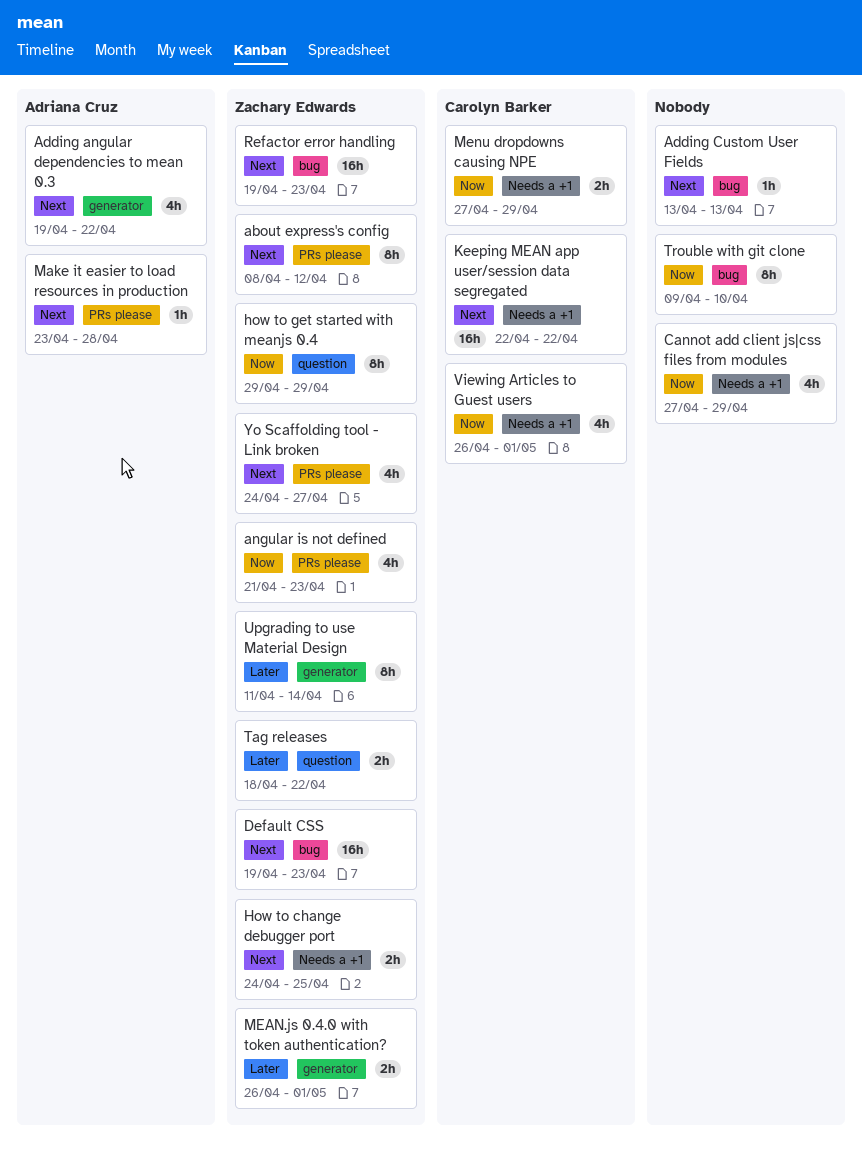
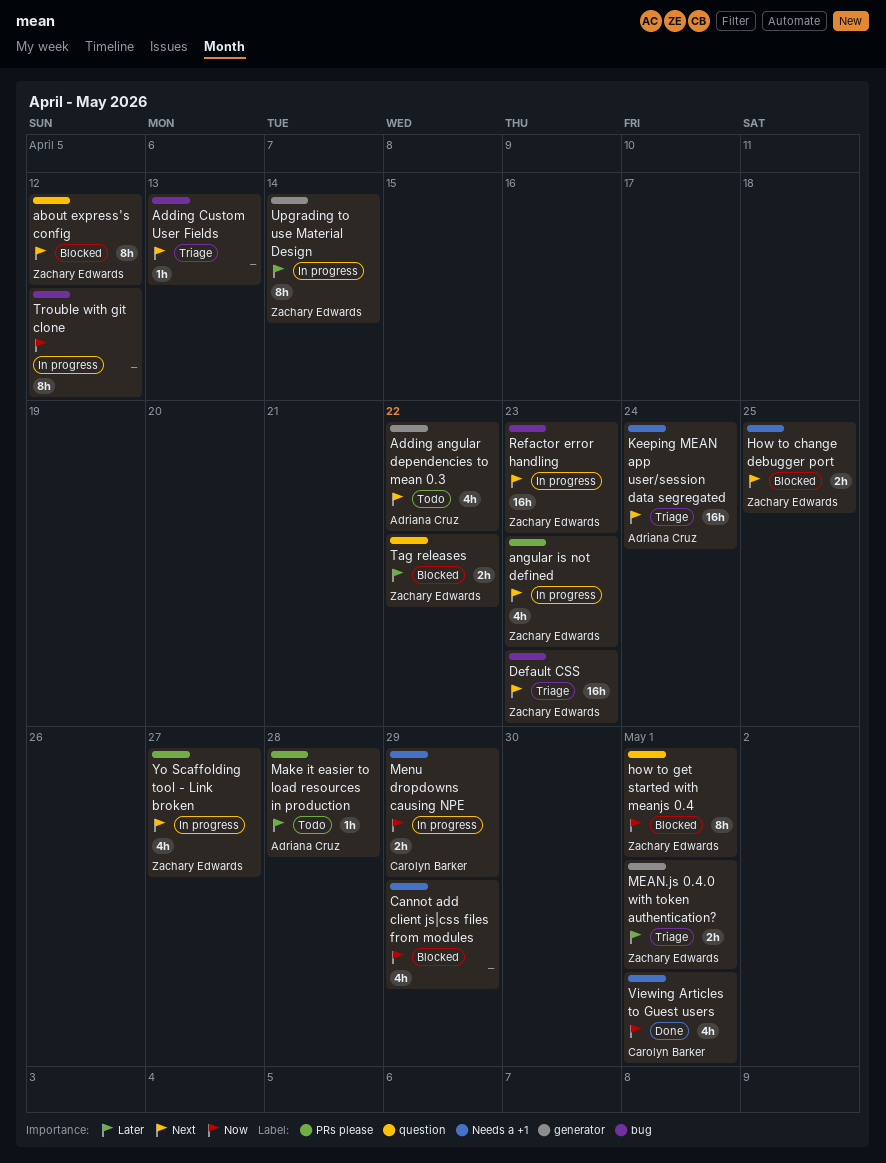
about express's config, label: PRs please -> question
angular is not defined, priority: Now -> Next
how to get started with meanjs 0.4, due: Apr 29 -> May 1
Keeping MEAN app user/session data segregated, owner: Carolyn Barker -> Adriana Cruz
Keeping MEAN app user/session data segregated, due: Apr 22 -> Apr 24
Make it easier to load resources in production, priority: Next -> Later
Trouble with git clone, due: Apr 10 -> Apr 12

